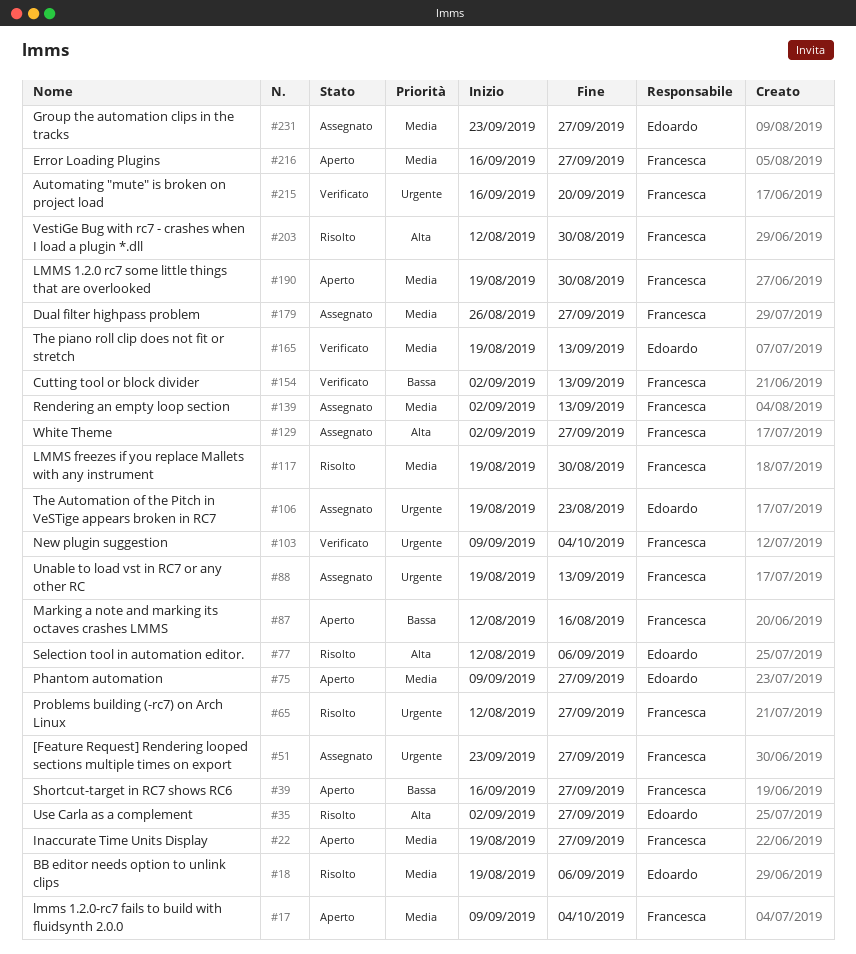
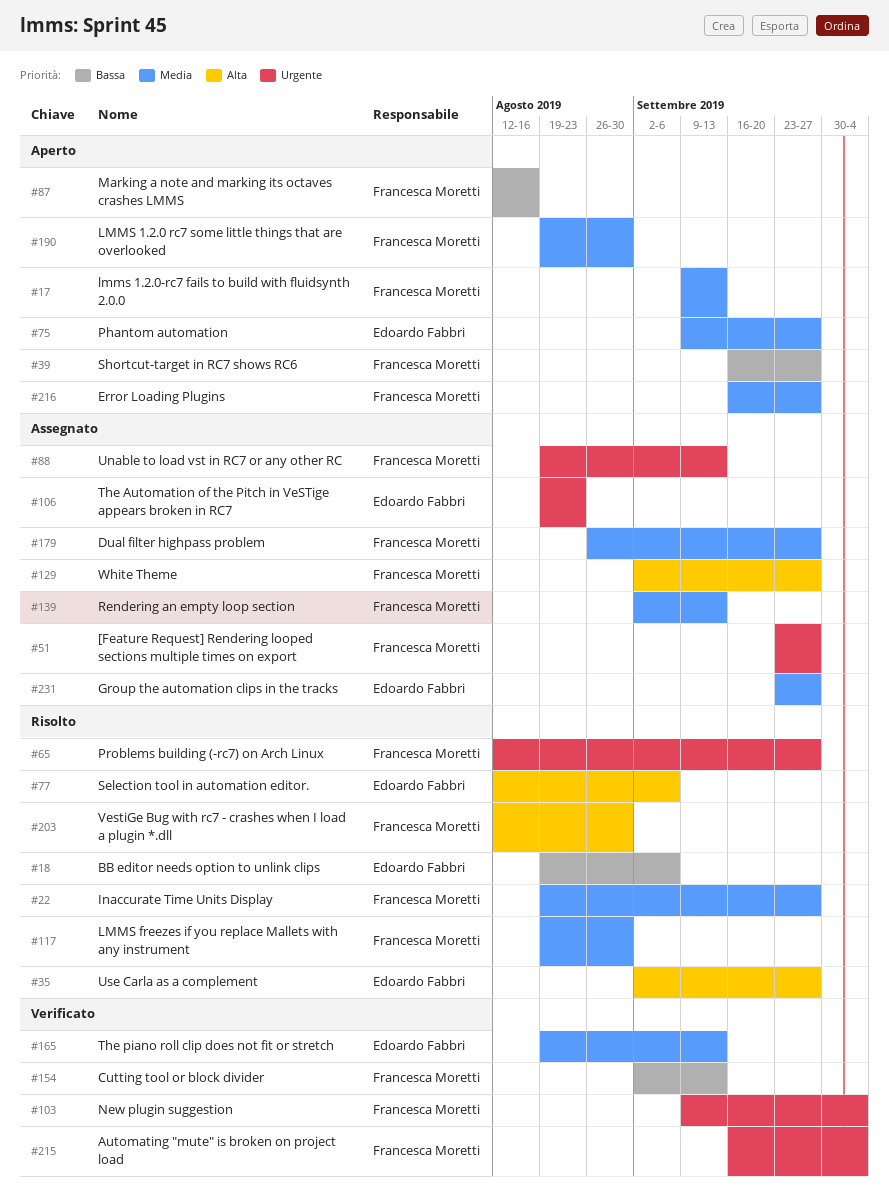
#17, due: Oct 4 -> Sep 13
#18, priority: Media -> Bassa
#22, status: Aperto -> Risolto
#215, due: Sep 20 -> Oct 4

